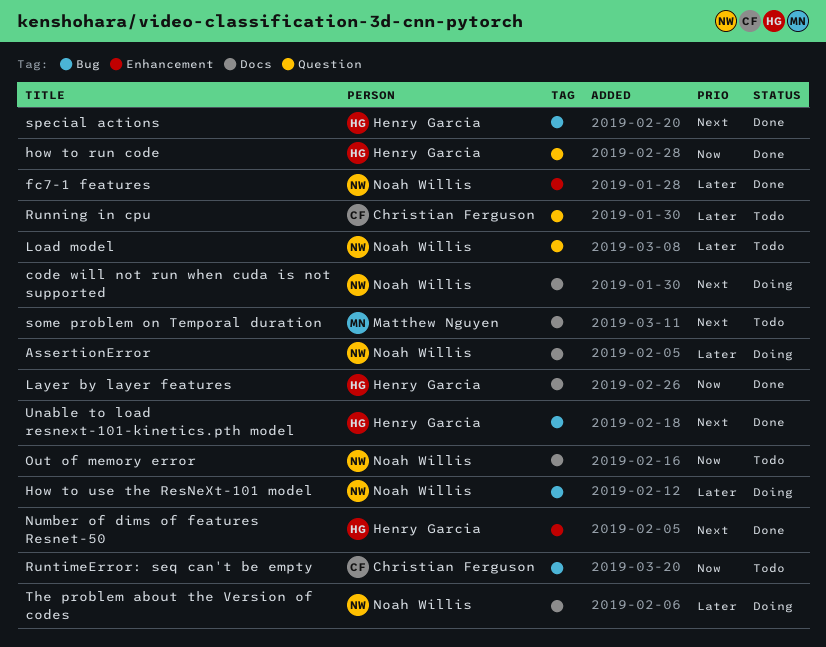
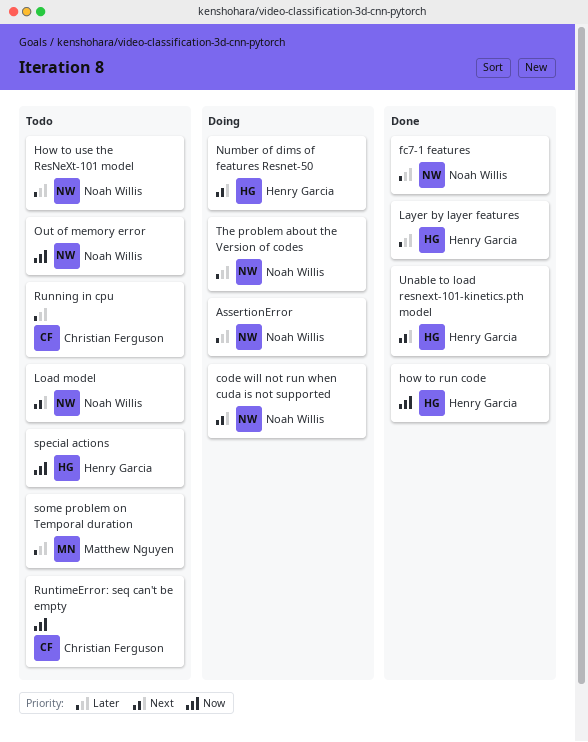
How to use the ResNeXt-101 model, status: Doing -> Todo
Layer by layer features, priority: Now -> Later
Load model, priority: Later -> Next
Number of dims of features Resnet-50, status: Done -> Doing
some problem on Temporal duration, priority: Next -> Later
special actions, status: Done -> Todo
special actions, priority: Next -> Now

